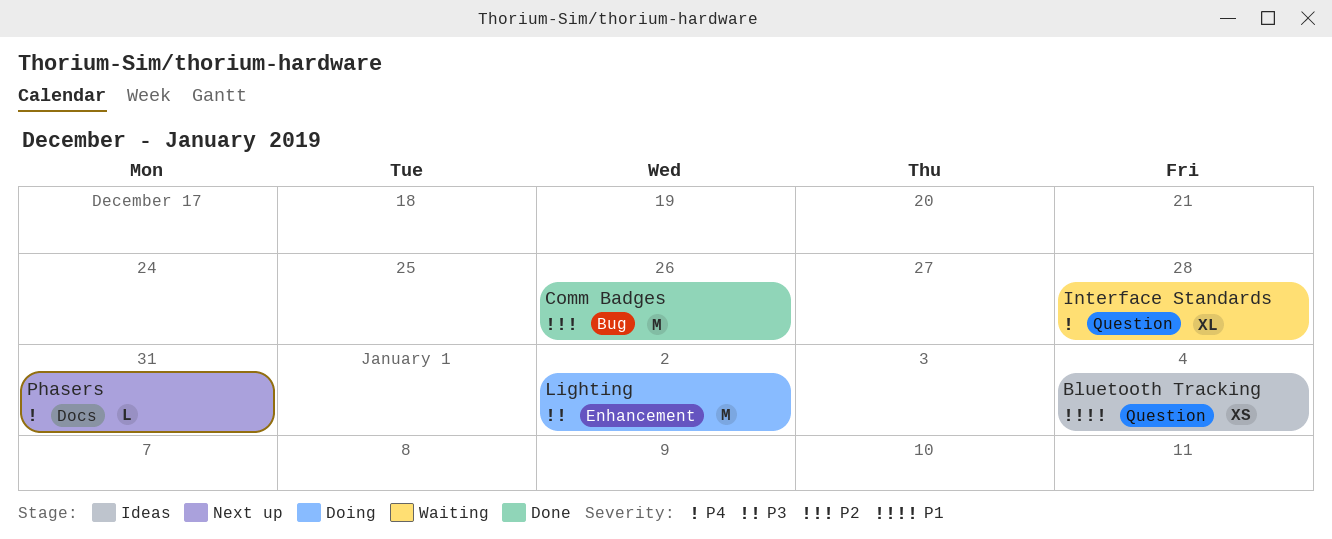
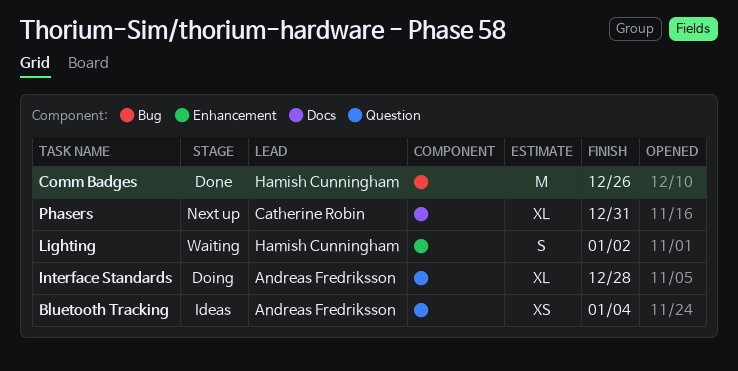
Interface Standards, status: Waiting -> Doing
Lighting, status: Doing -> Waiting
Lighting, estimate: M -> S
Phasers, estimate: L -> XL

